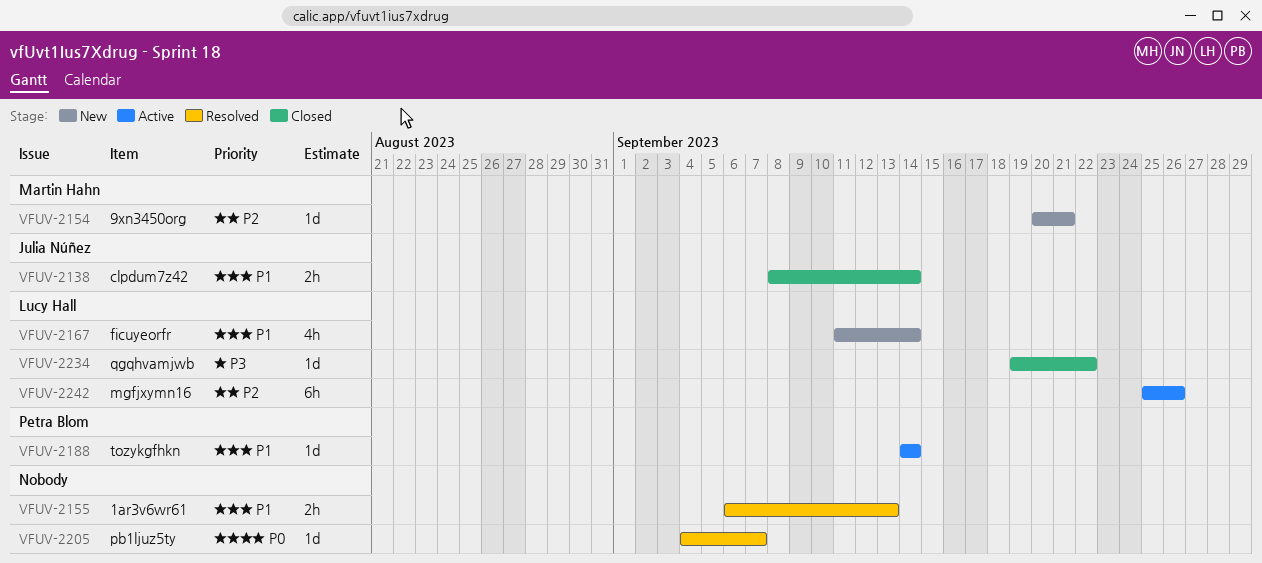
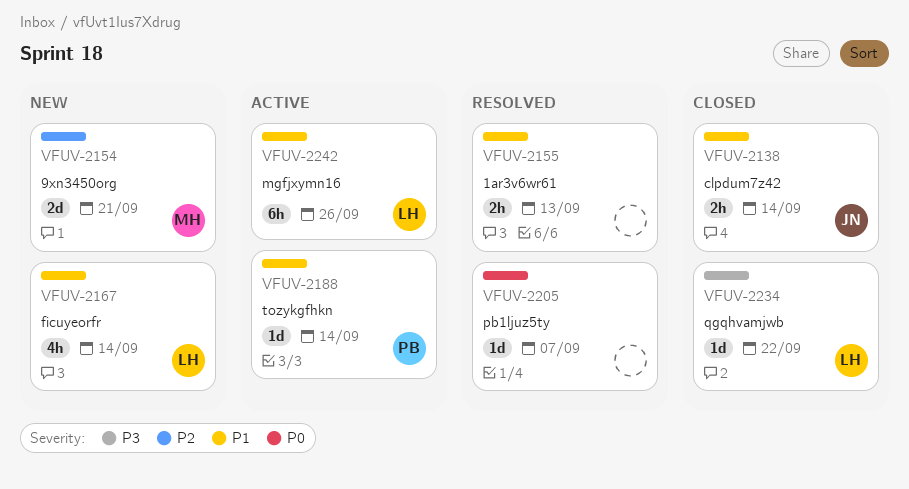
VFUV-2154, estimate: 1d -> 2d
VFUV-2242, priority: P2 -> P1

